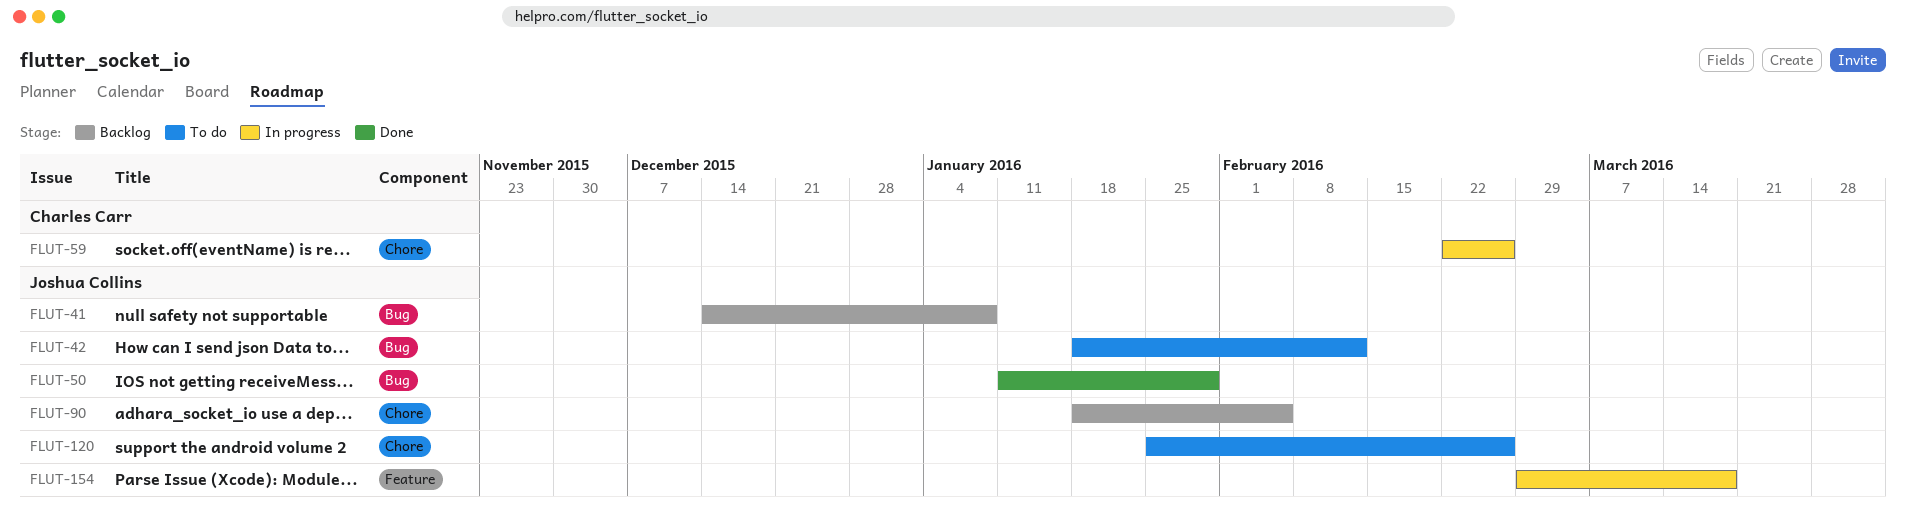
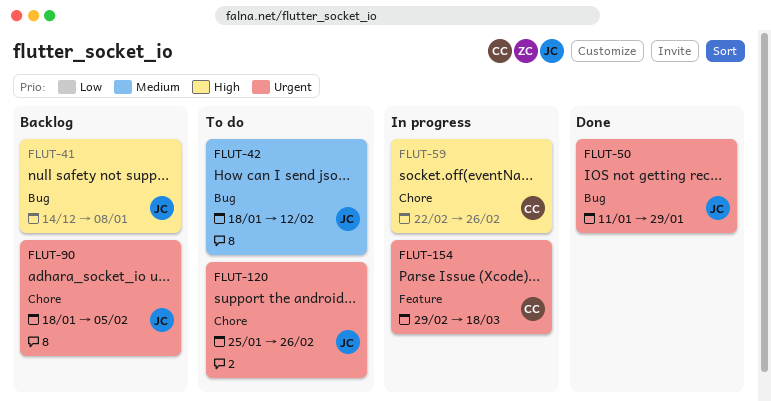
FLUT-154, owner: Joshua Collins -> Charles Carr

